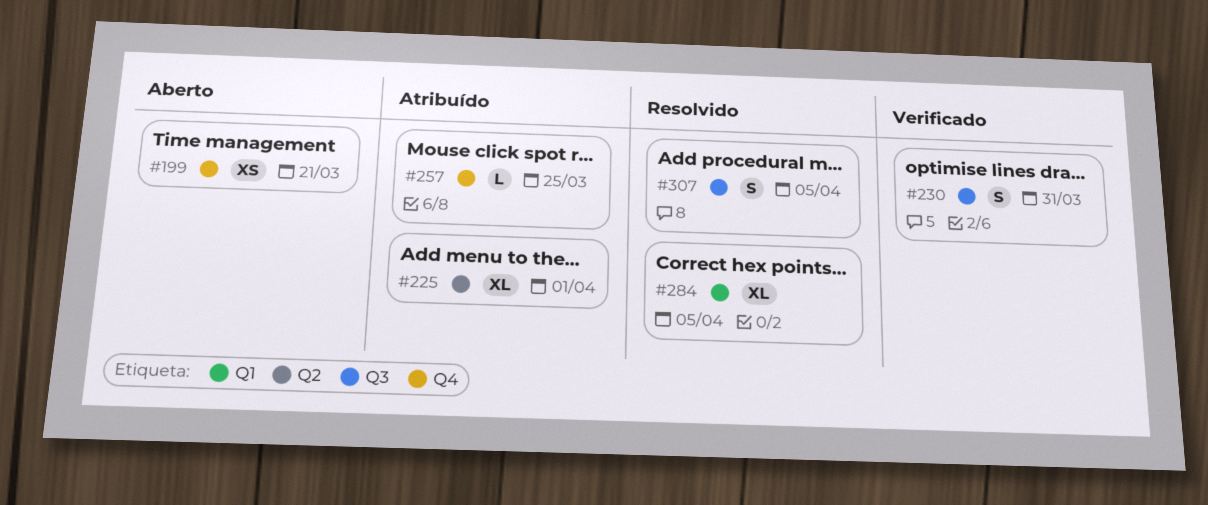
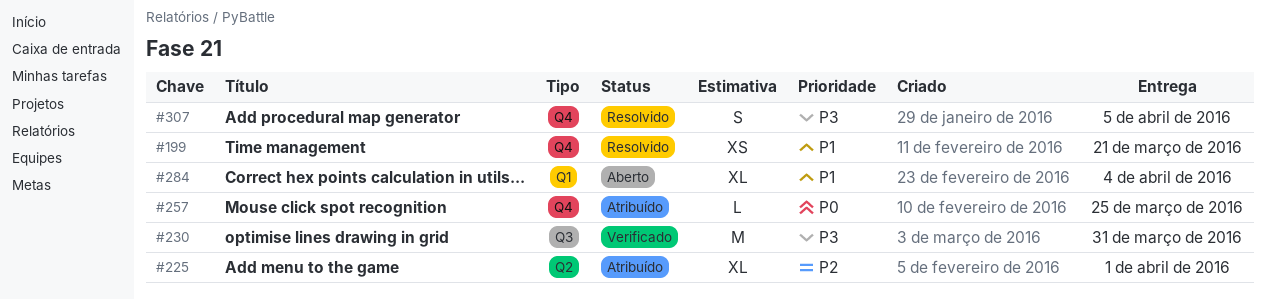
#199, status: Aberto -> Resolvido
#230, estimate: S -> M
#284, status: Resolvido -> Aberto
#284, due: Apr 5 -> Apr 4
#307, label: Q3 -> Q4

